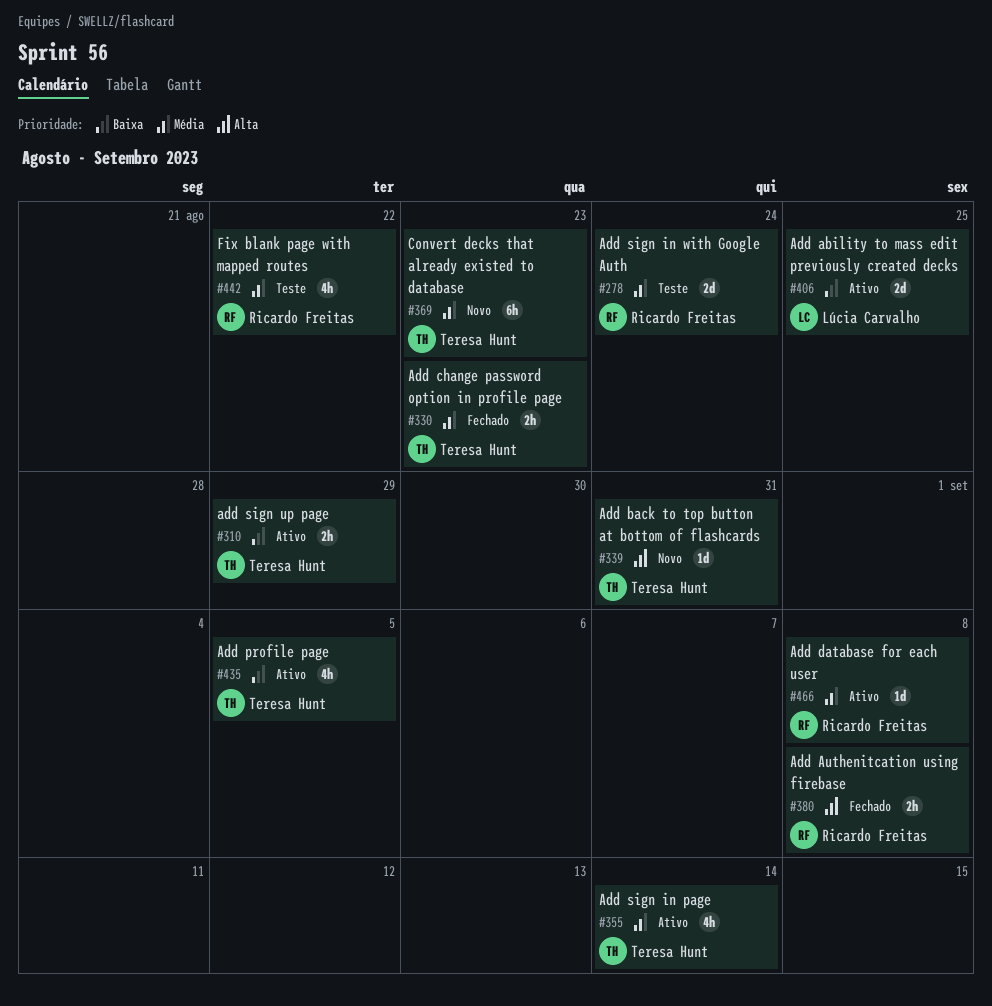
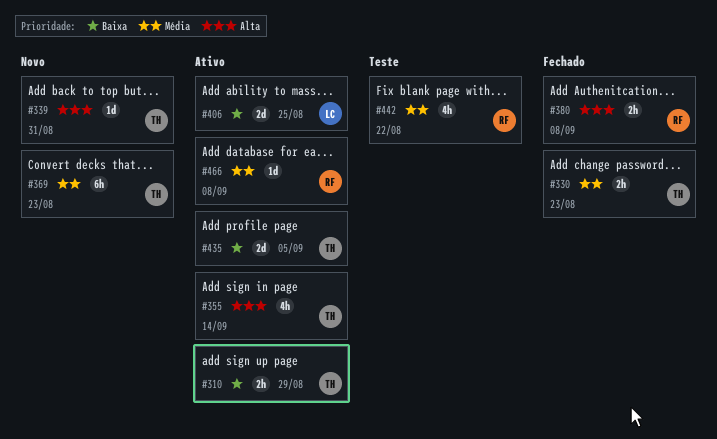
#278: present -> none
#355, priority: Média -> Alta
#435, estimate: 4h -> 2d

